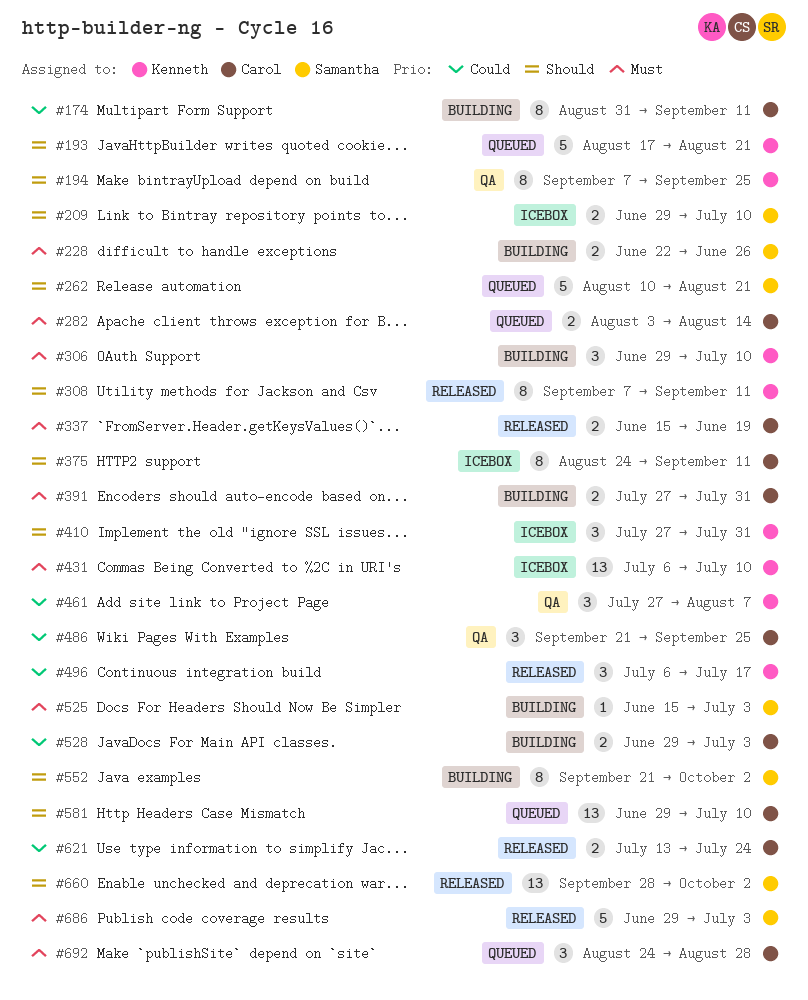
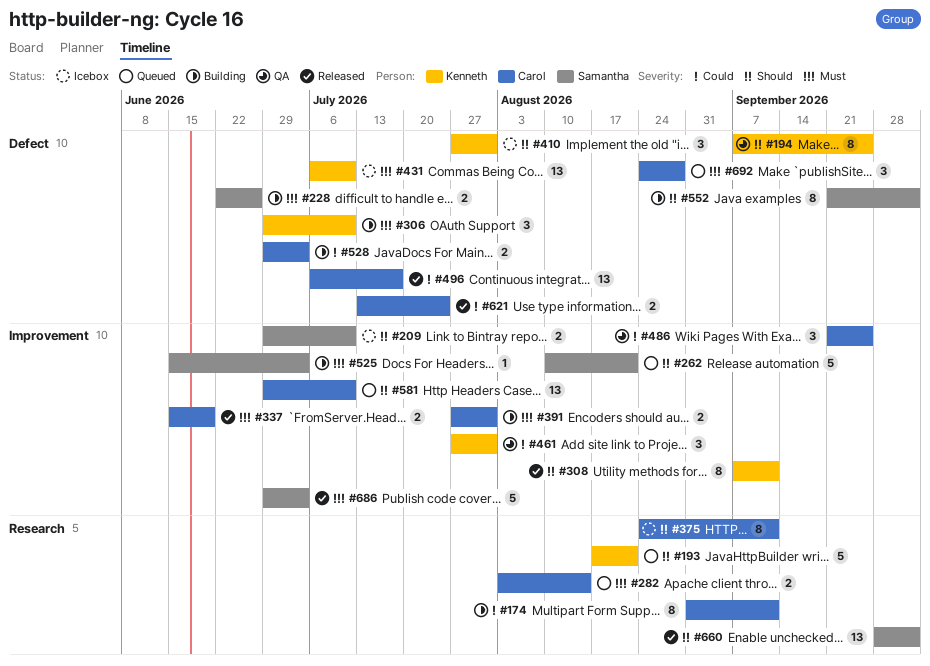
#461, due: Aug 7 -> Jul 31
#496, owner: Kenneth -> Carol
#496, estimate: 3 -> 13

